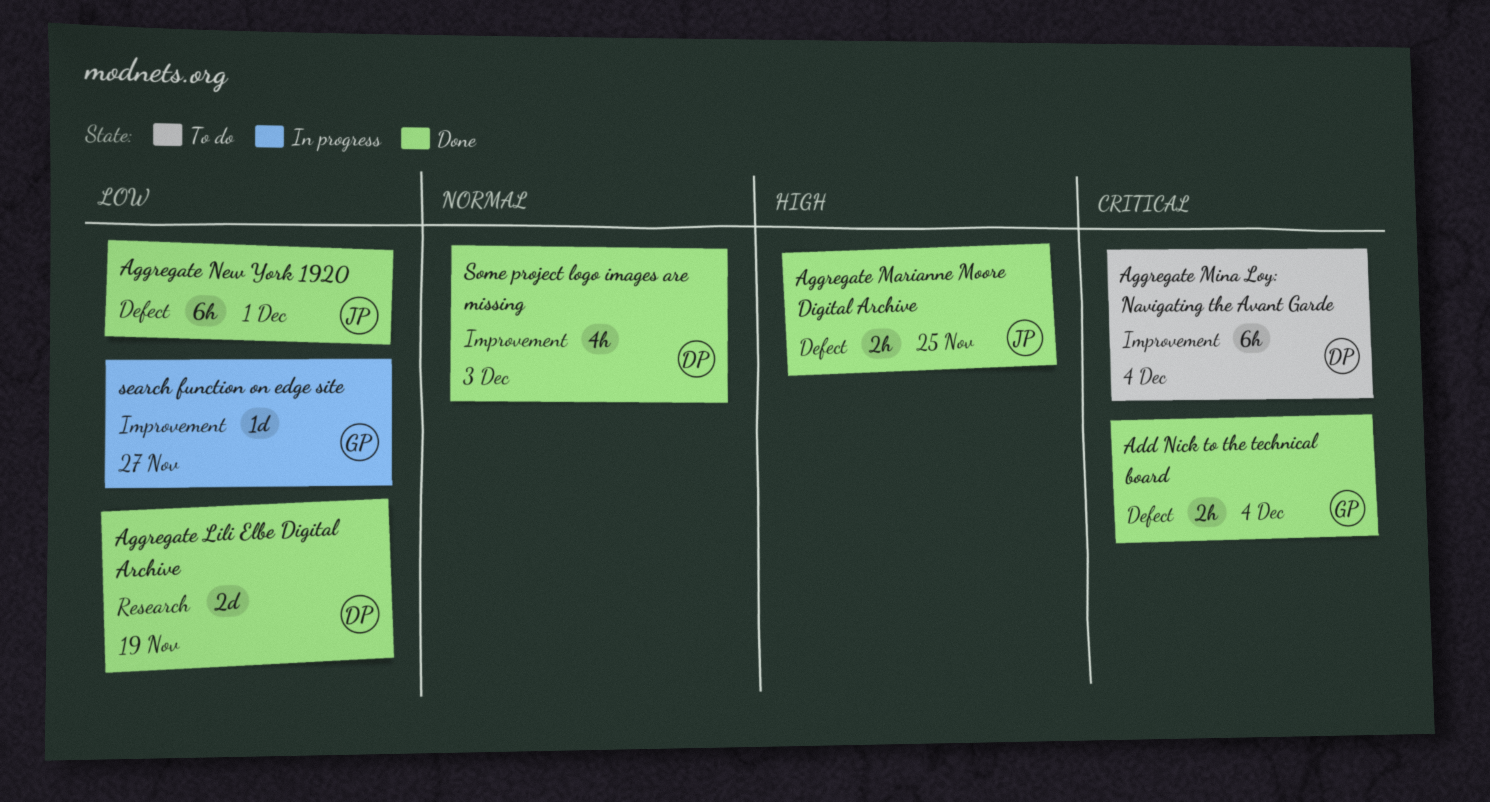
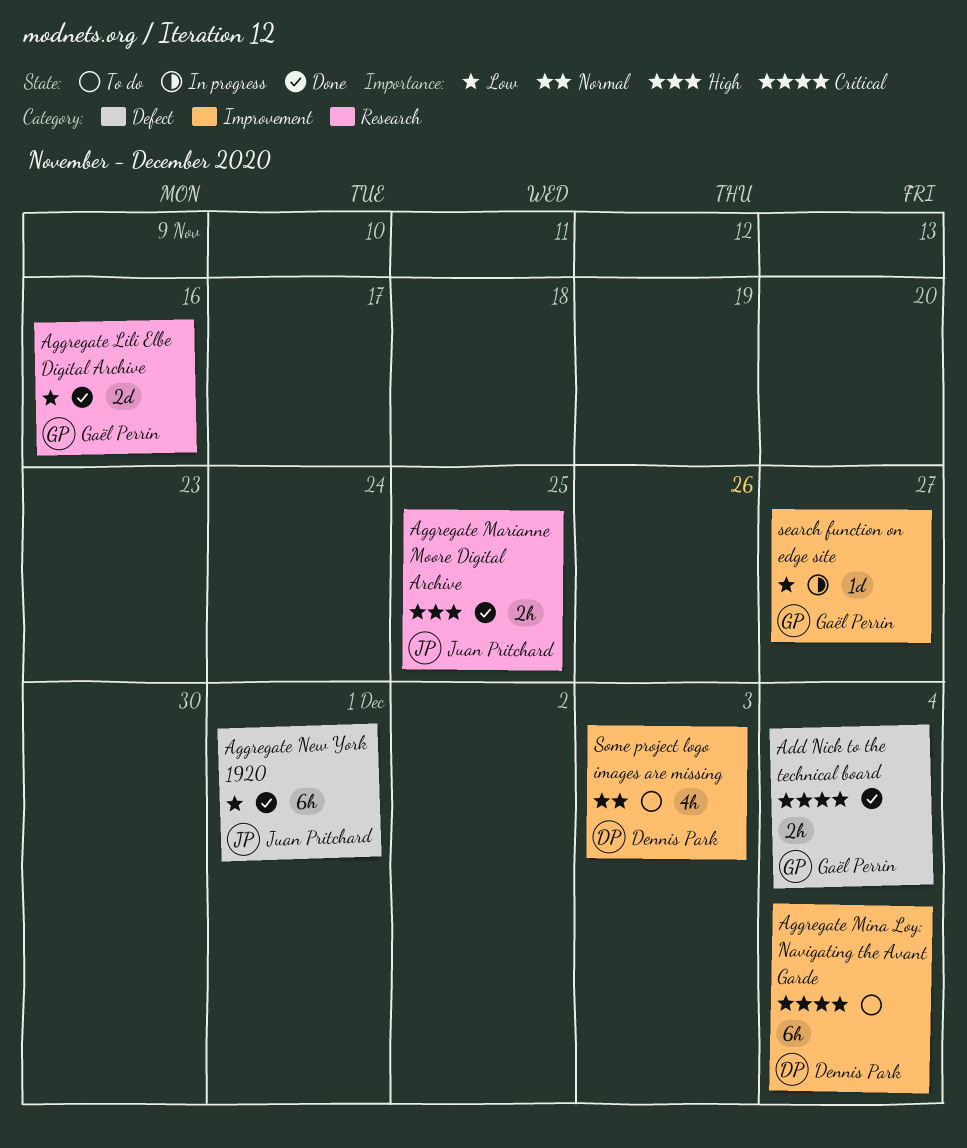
Aggregate Lili Elbe Digital Archive, owner: Dennis Park -> Gaël Perrin
Aggregate Lili Elbe Digital Archive, due: Nov 19 -> Nov 16
Aggregate Marianne Moore Digital Archive, label: Defect -> Research
Some project logo images are missing, status: Done -> To do

